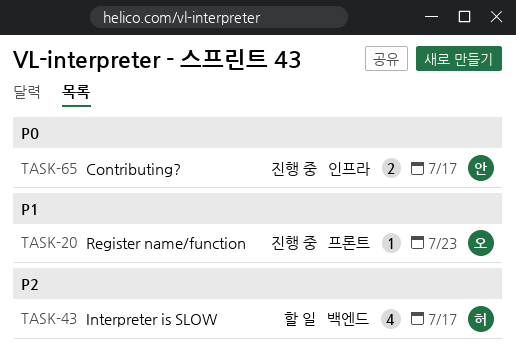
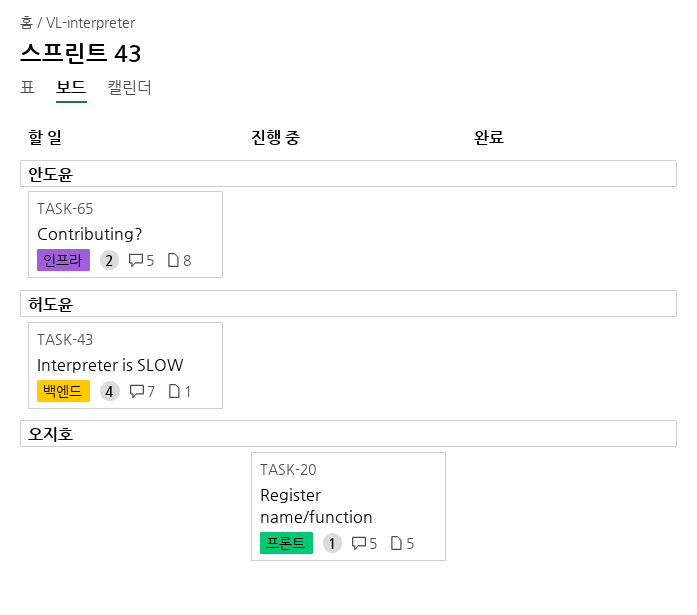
TASK-65, status: 진행 중 -> 할 일

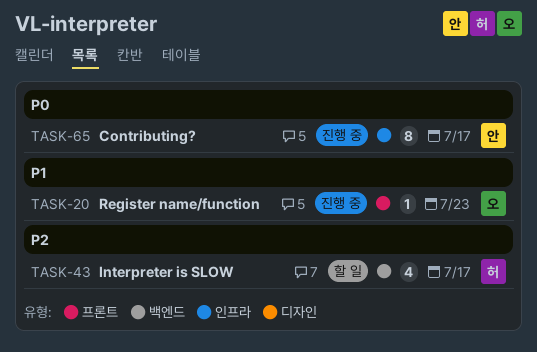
TASK-65, status: 할 일 -> 진행 중
TASK-65, estimate: 2 -> 8

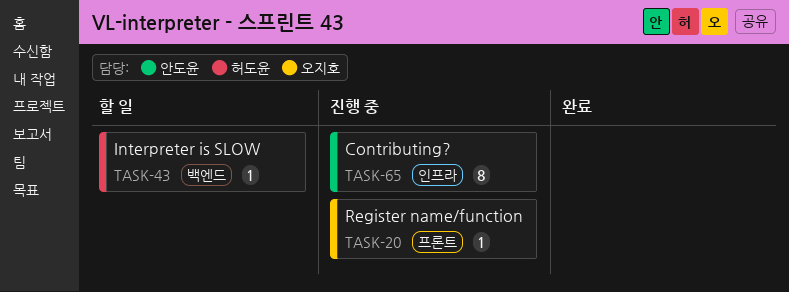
TASK-43, estimate: 4 -> 1

